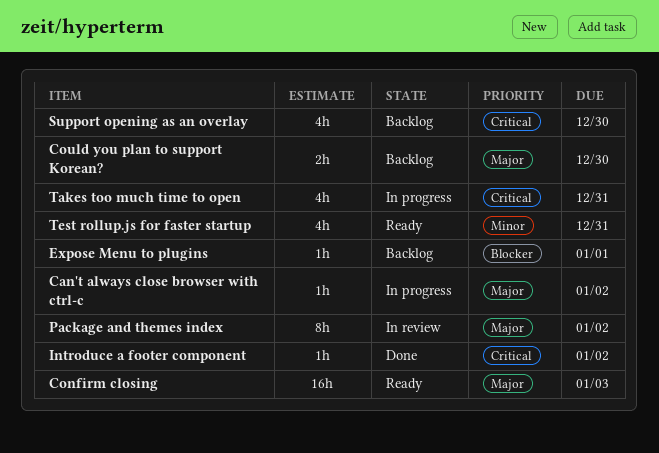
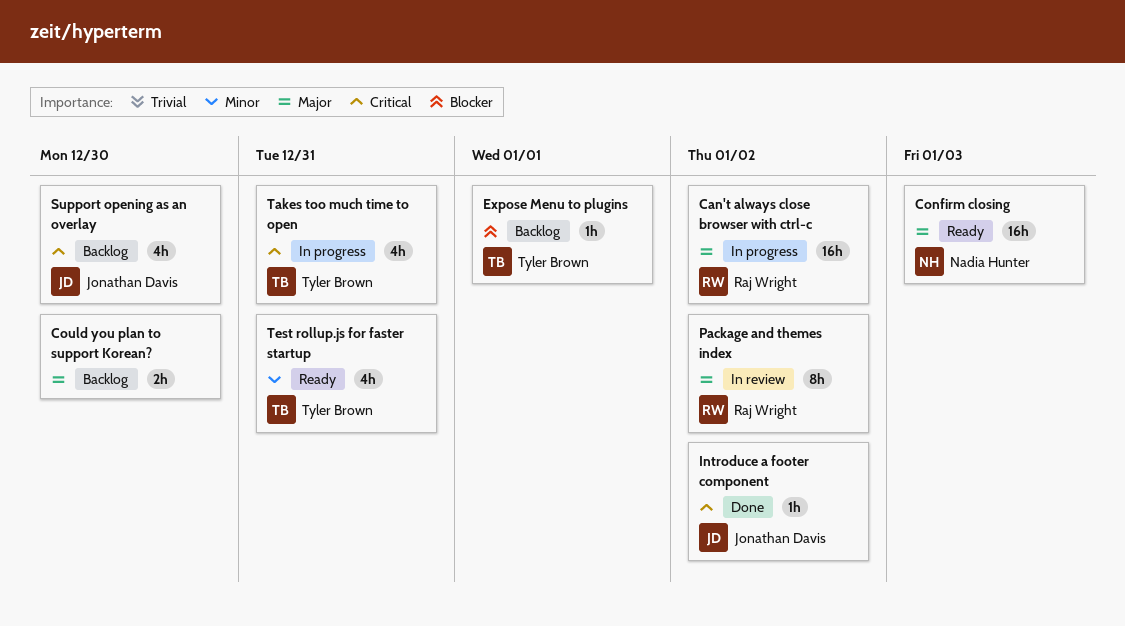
Can't always close browser with ctrl-c, estimate: 1h -> 16h

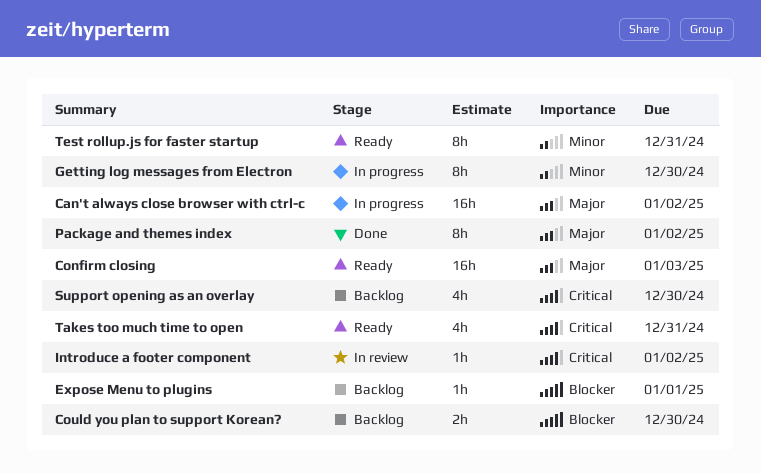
Could you plan to support Korean?, priority: Major -> Blocker
Getting log messages from Electron: none -> present
Introduce a footer component, status: Done -> In review
Package and themes index, status: In review -> Done
Takes too much time to open, status: In progress -> Ready
Test rollup.js for faster startup, estimate: 4h -> 8h

